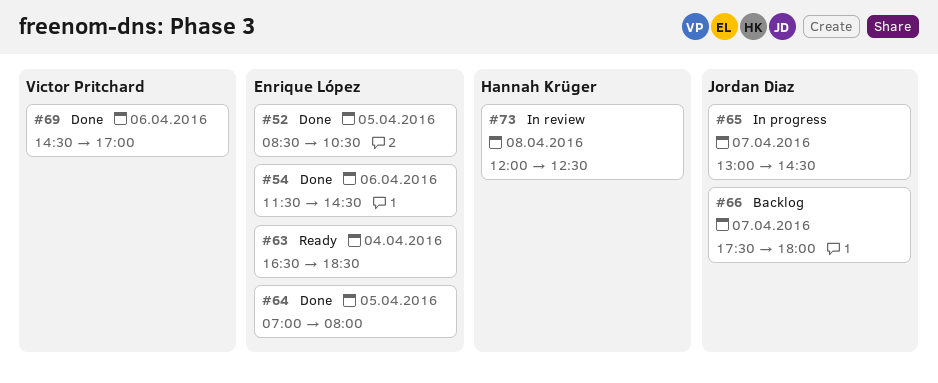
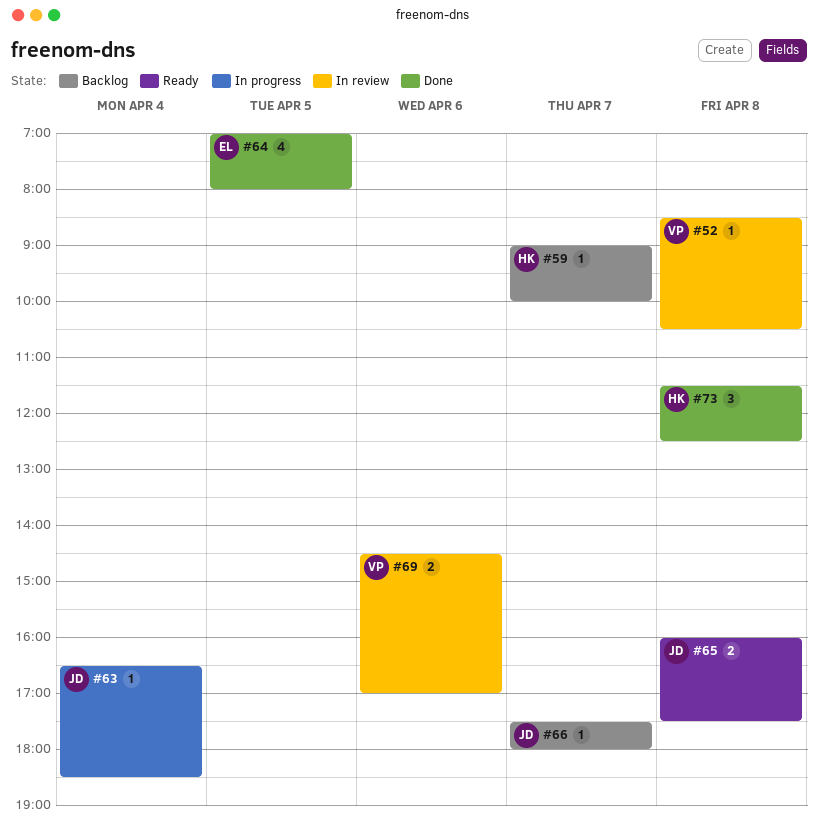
#52, status: Done -> In review
#52, owner: Enrique López -> Victor Pritchard
#52, day: Apr 5 -> Apr 8
#54: present -> none
#59: none -> present
#63, status: Ready -> In progress
#63, owner: Enrique López -> Jordan Diaz
#65, status: In progress -> Ready
#65, day: Apr 7 -> Apr 8
#65, begins: 13:00 -> 16:00
#65, ends: 14:30 -> 17:30
#69, status: Done -> In review
#73, status: In review -> Done
#73, begins: 12:00 -> 11:30

